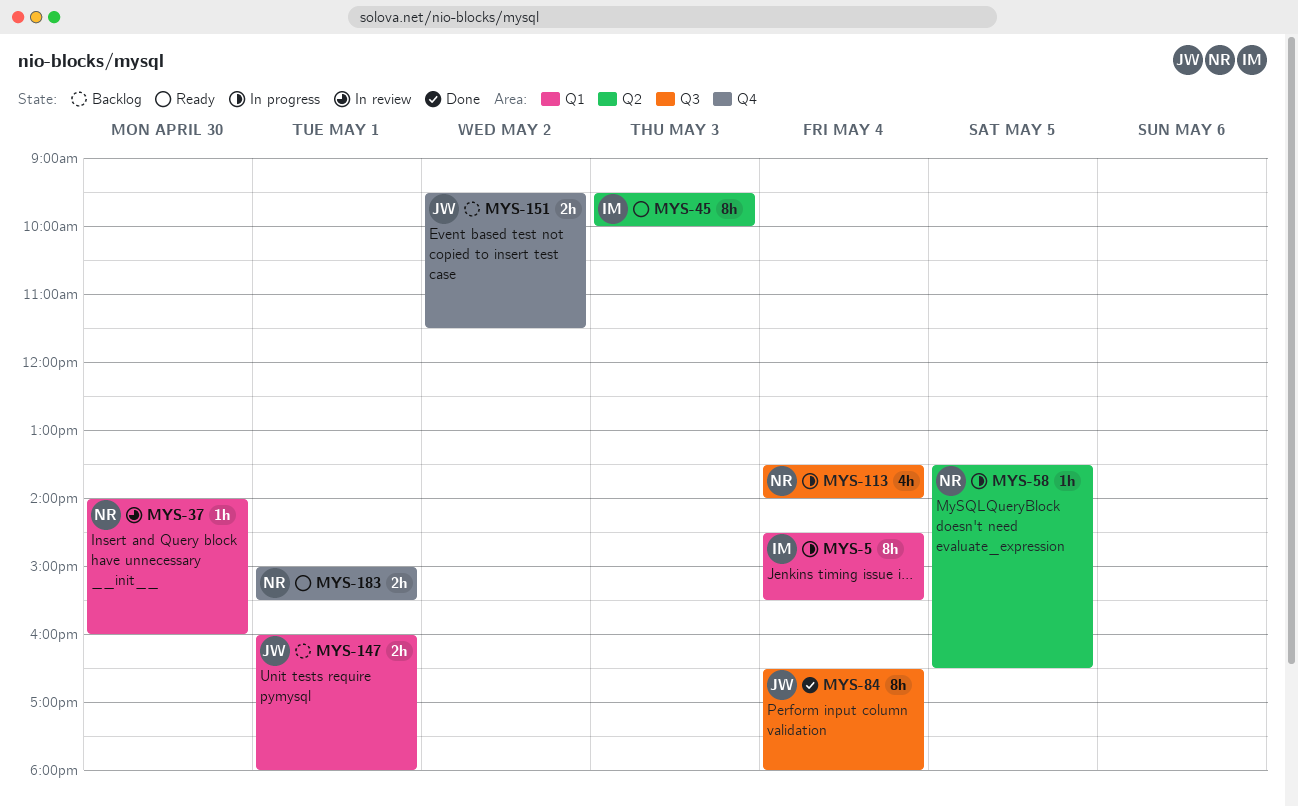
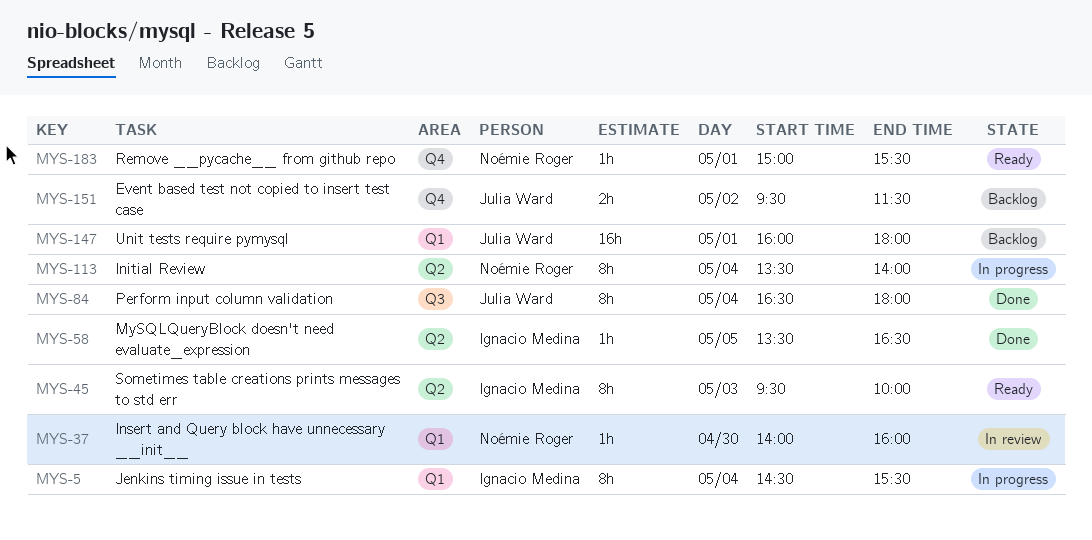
MYS-58, status: In progress -> Done
MYS-58, owner: Noémie Roger -> Ignacio Medina
MYS-113, label: Q3 -> Q2
MYS-113, estimate: 4h -> 8h
MYS-147, estimate: 2h -> 16h
MYS-183, estimate: 2h -> 1h

